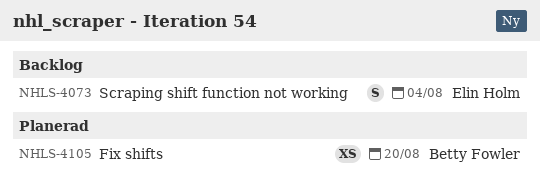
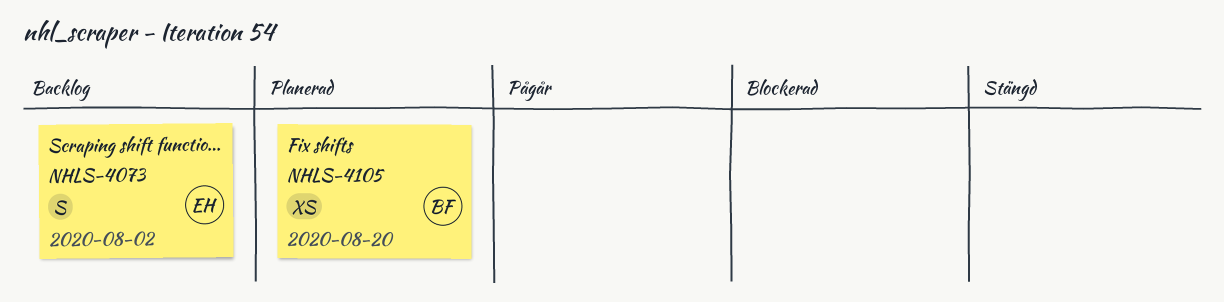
NHLS-4073, due: Aug 4 -> Aug 2

